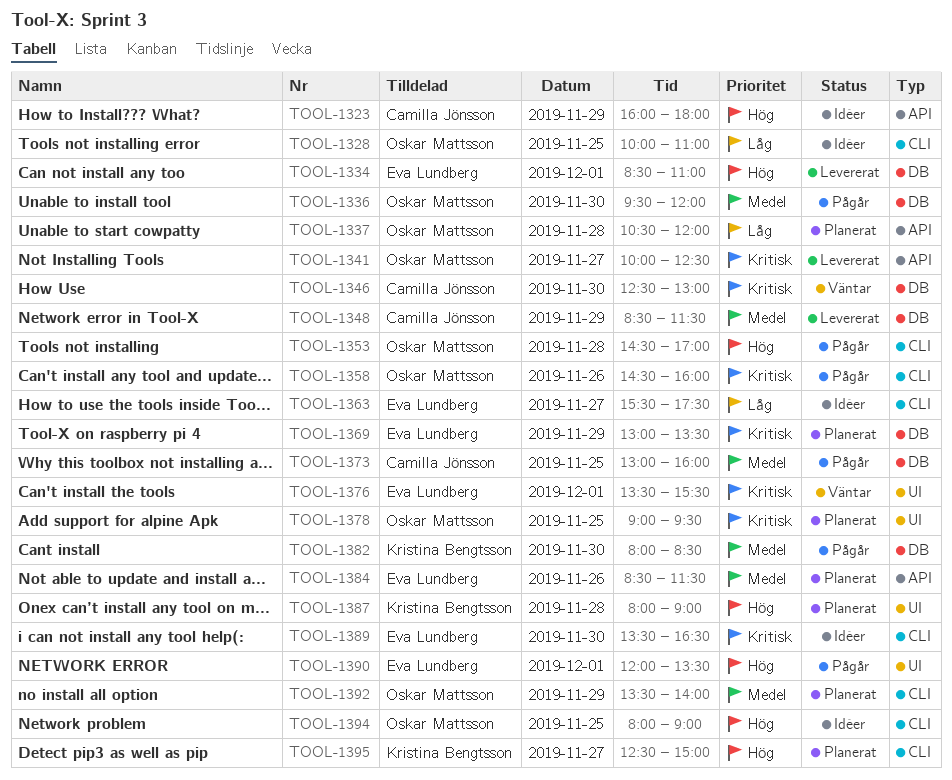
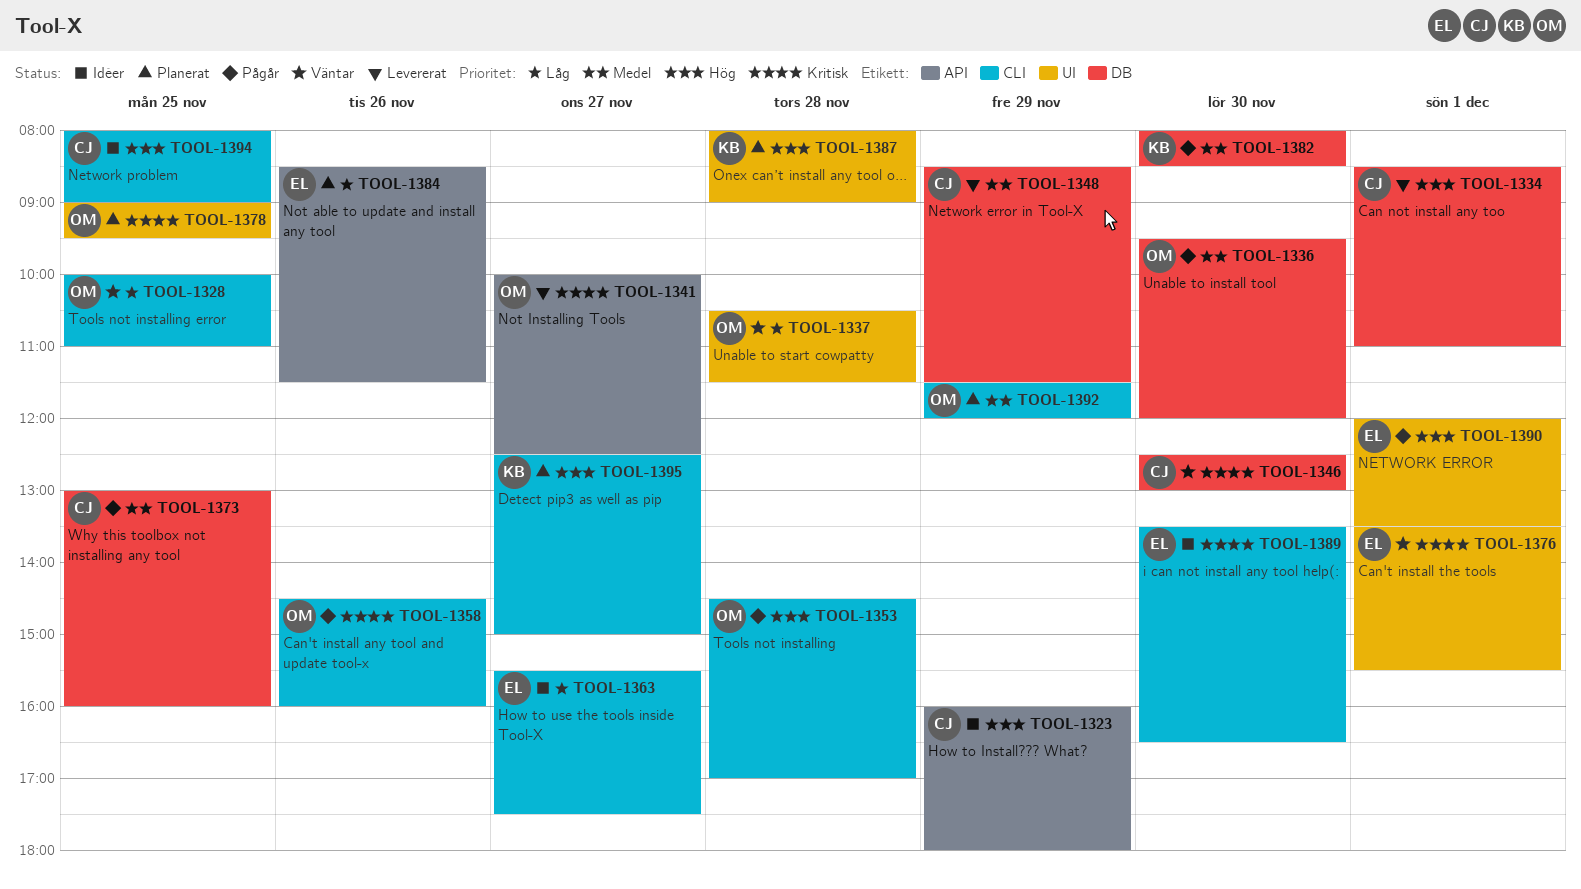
TOOL-1328, status: Idéer -> Väntar
TOOL-1334, owner: Eva Lundberg -> Camilla Jönsson
TOOL-1337, status: Planerat -> Väntar
TOOL-1337, label: API -> UI
TOOL-1337, ends: 12:00 -> 11:30
TOOL-1369: present -> none
TOOL-1384, priority: Medel -> Låg
TOOL-1392, begins: 13:30 -> 11:30
TOOL-1392, ends: 14:00 -> 12:00
TOOL-1394, owner: Oskar Mattsson -> Camilla Jönsson

